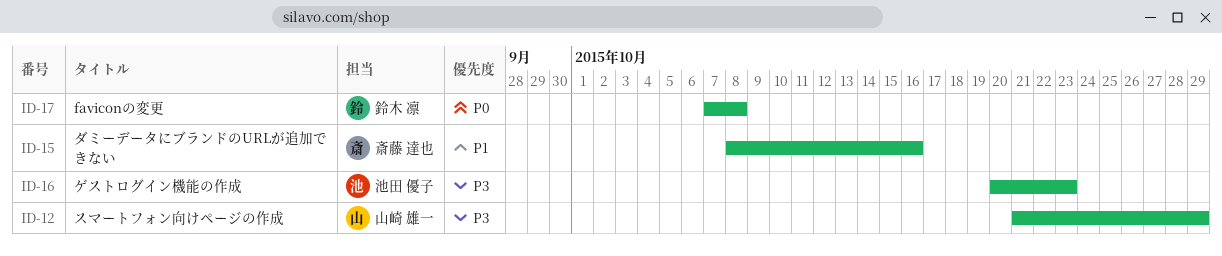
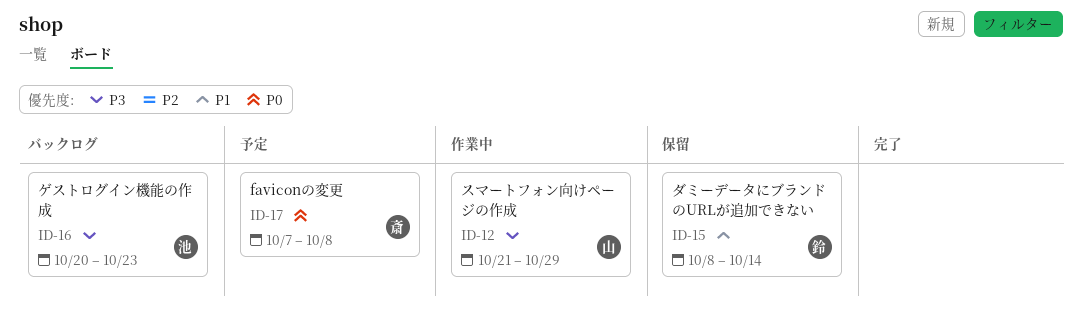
ID-15, owner: 斎藤 達也 -> 鈴木 凛
ID-15, due: Oct 16 -> Oct 14
ID-17, owner: 鈴木 凛 -> 斎藤 達也

